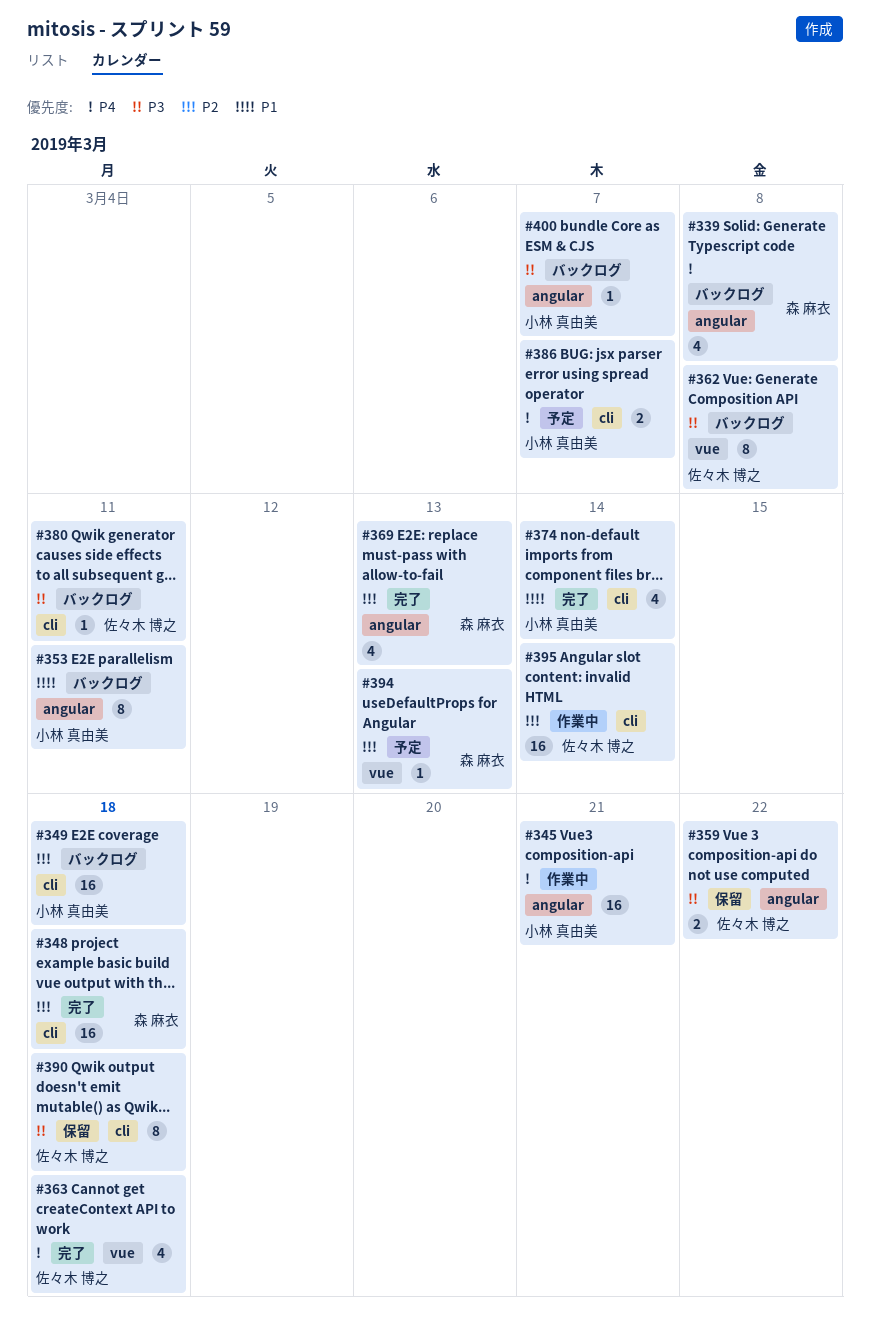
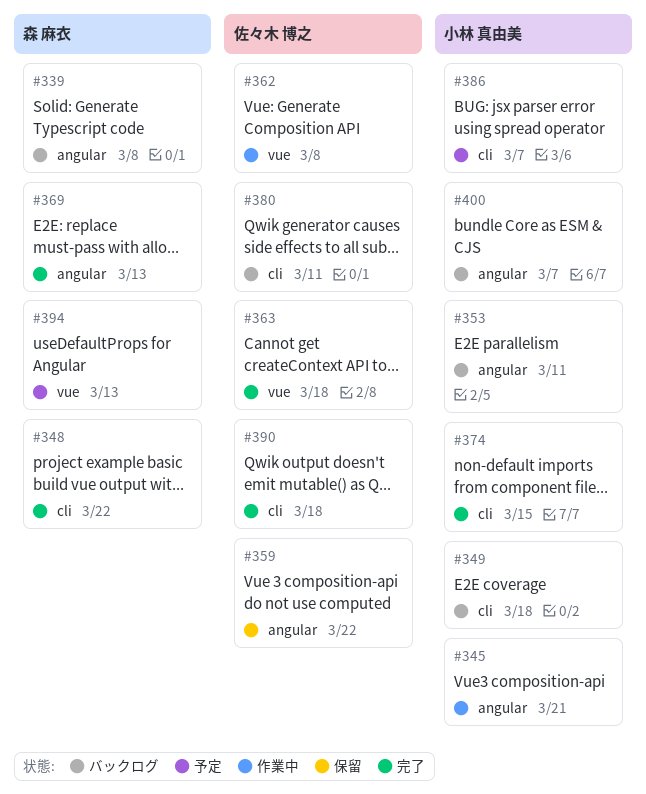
#348, due: Mar 18 -> Mar 22
#362, status: バックログ -> 作業中
#374, due: Mar 14 -> Mar 15
#390, status: 保留 -> 完了
#395: present -> none

